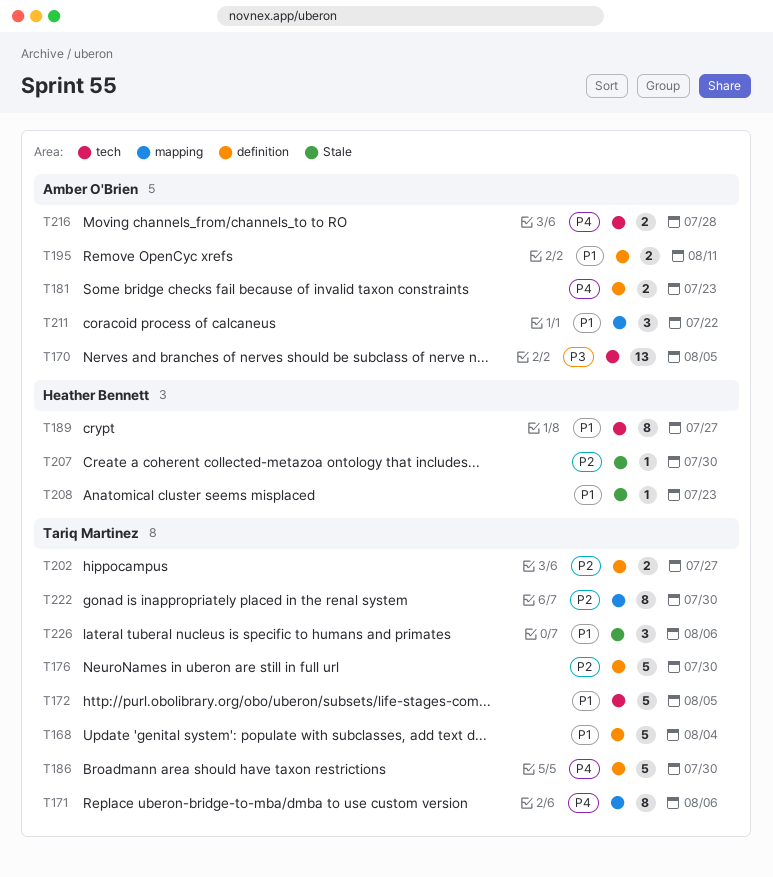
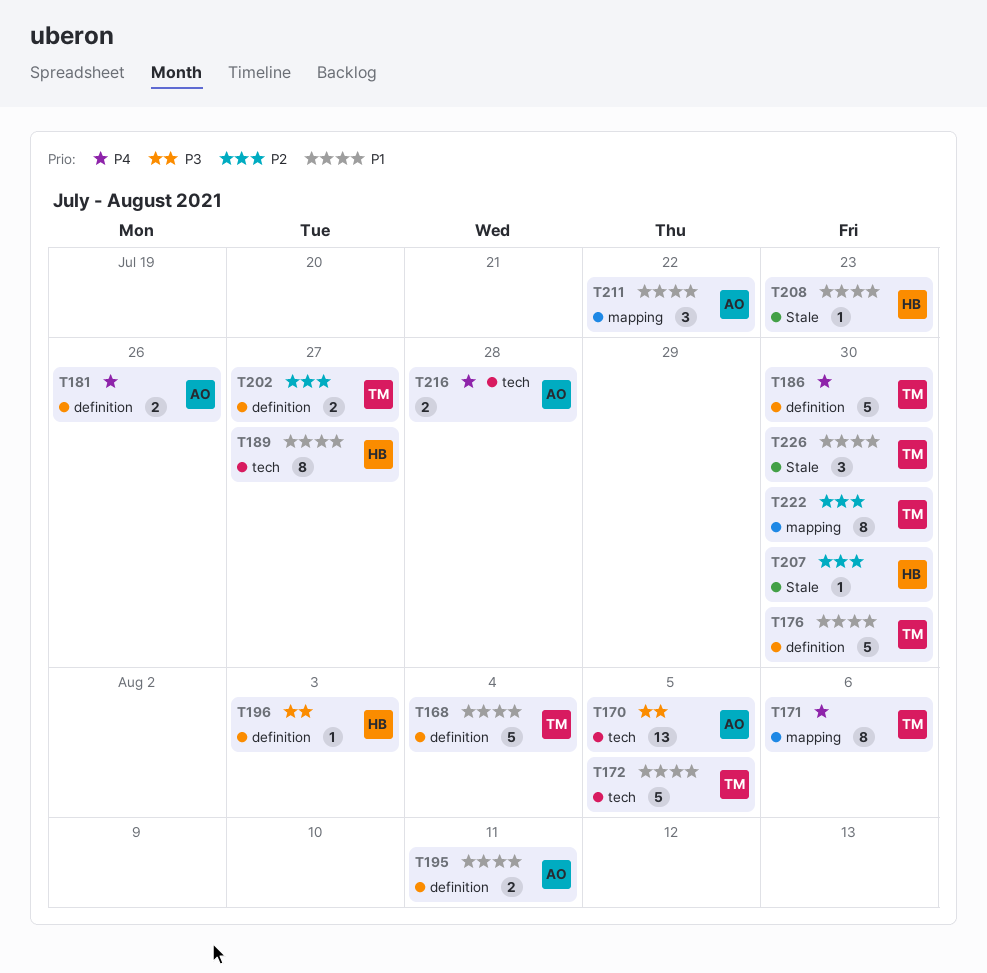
T176, priority: P2 -> P1
T181, due: Jul 23 -> Jul 26
T196: none -> present
T226, due: Aug 6 -> Jul 30

